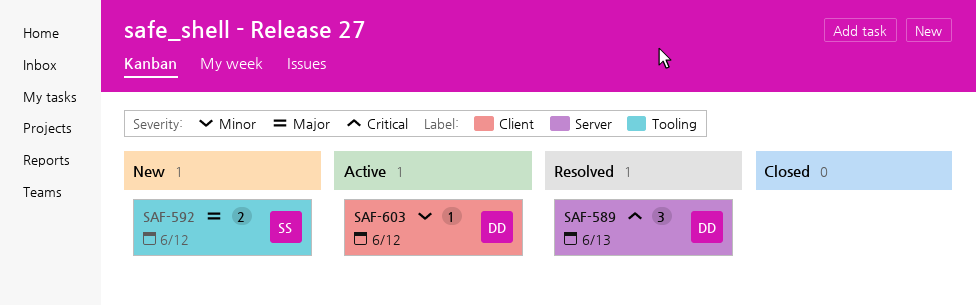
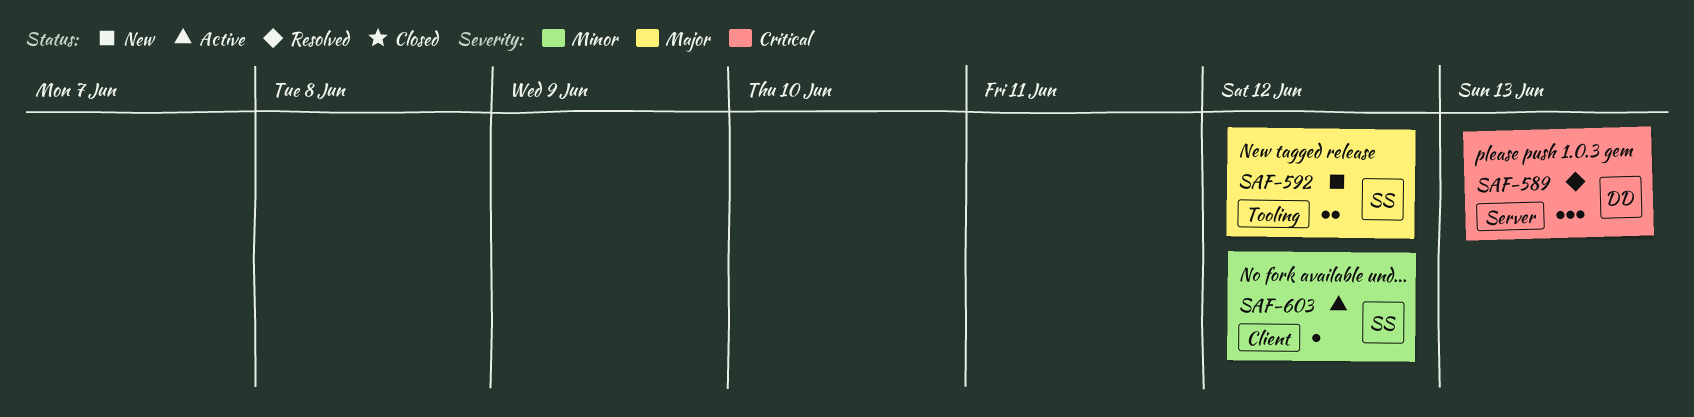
SAF-603, owner: DD -> SS

